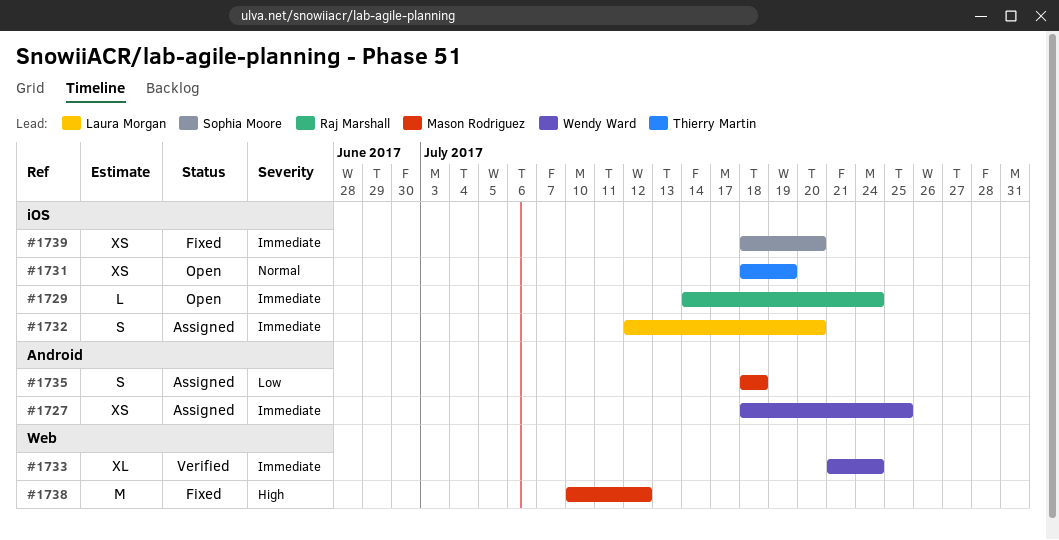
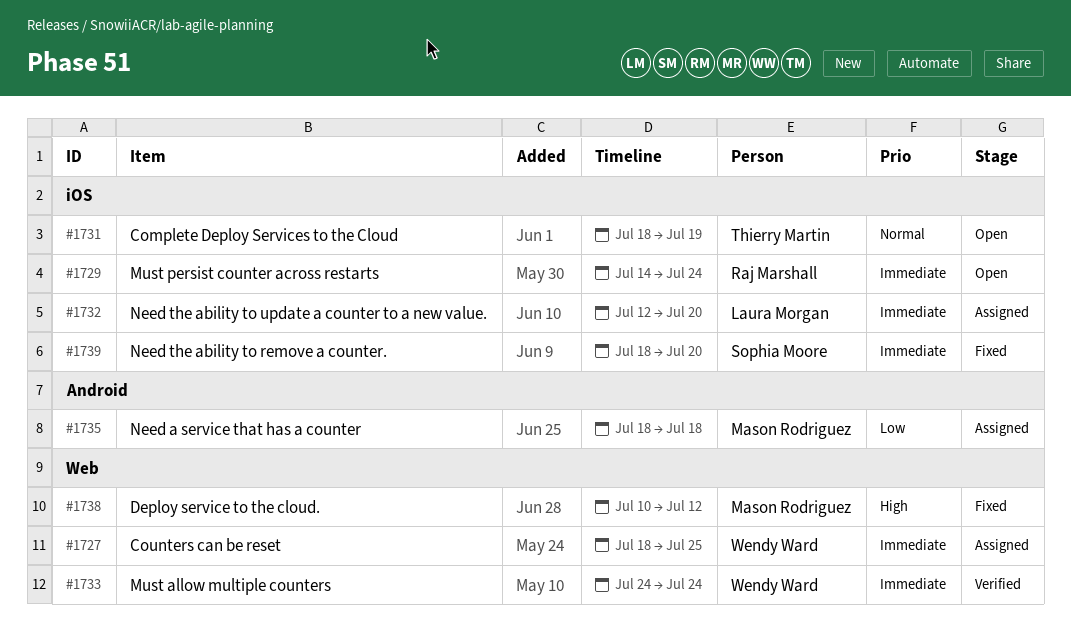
#1727, label: Android -> Web
#1733, start: Jul 21 -> Jul 24

